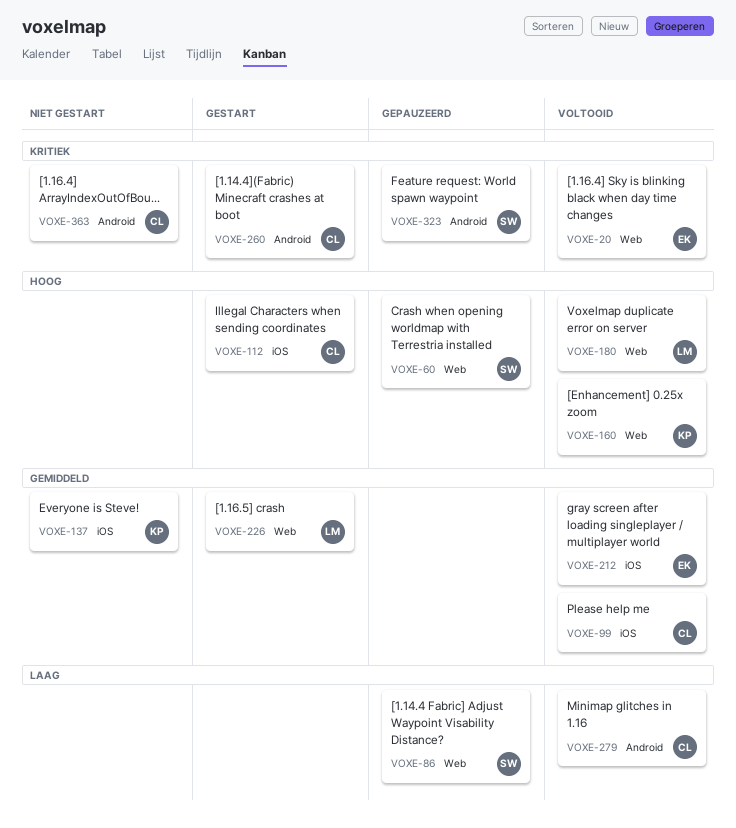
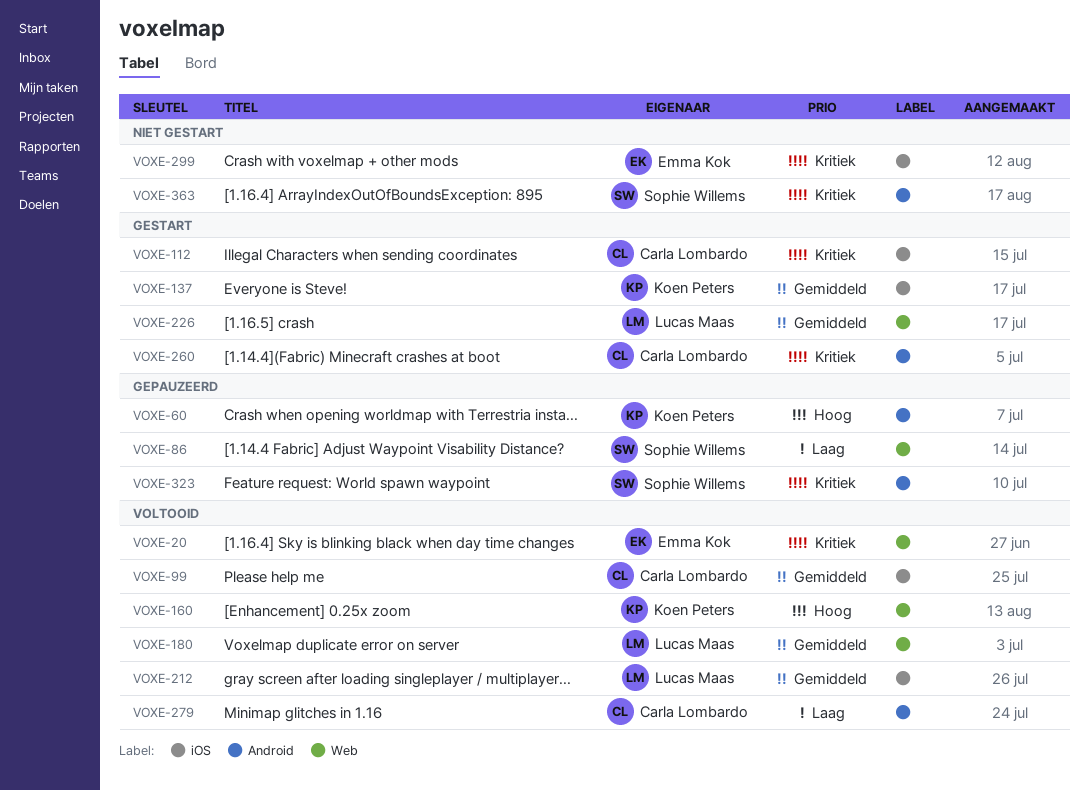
VOXE-60, owner: Sophie Willems -> Koen Peters
VOXE-60, label: Web -> Android
VOXE-112, priority: Hoog -> Kritiek
VOXE-137, status: Niet gestart -> Gestart
VOXE-180, priority: Hoog -> Gemiddeld
VOXE-212, owner: Emma Kok -> Lucas Maas
VOXE-299: none -> present
VOXE-363, owner: Carla Lombardo -> Sophie Willems

